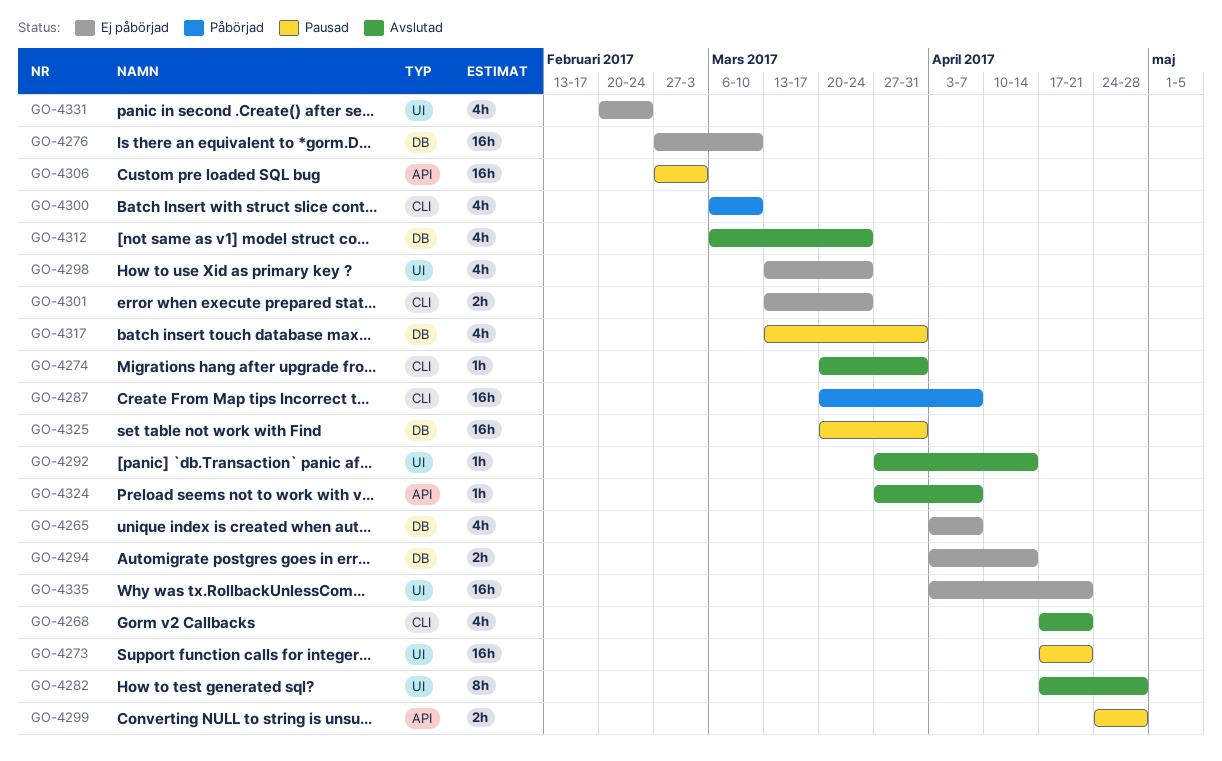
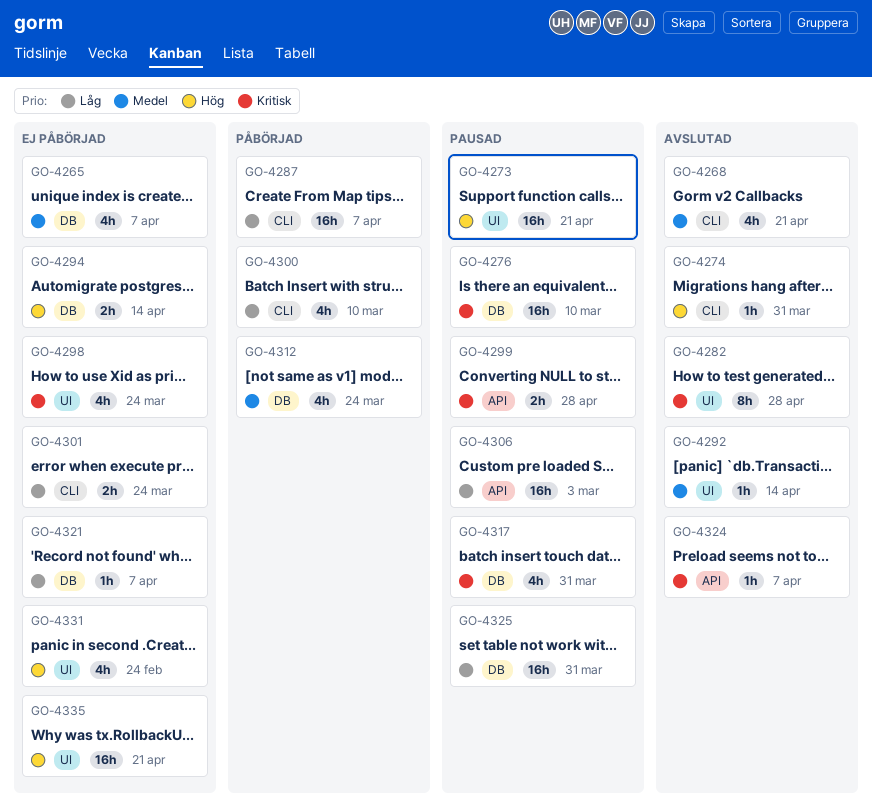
GO-4276, status: Ej påbörjad -> Pausad
GO-4312, status: Avslutad -> Påbörjad
GO-4321: none -> present

